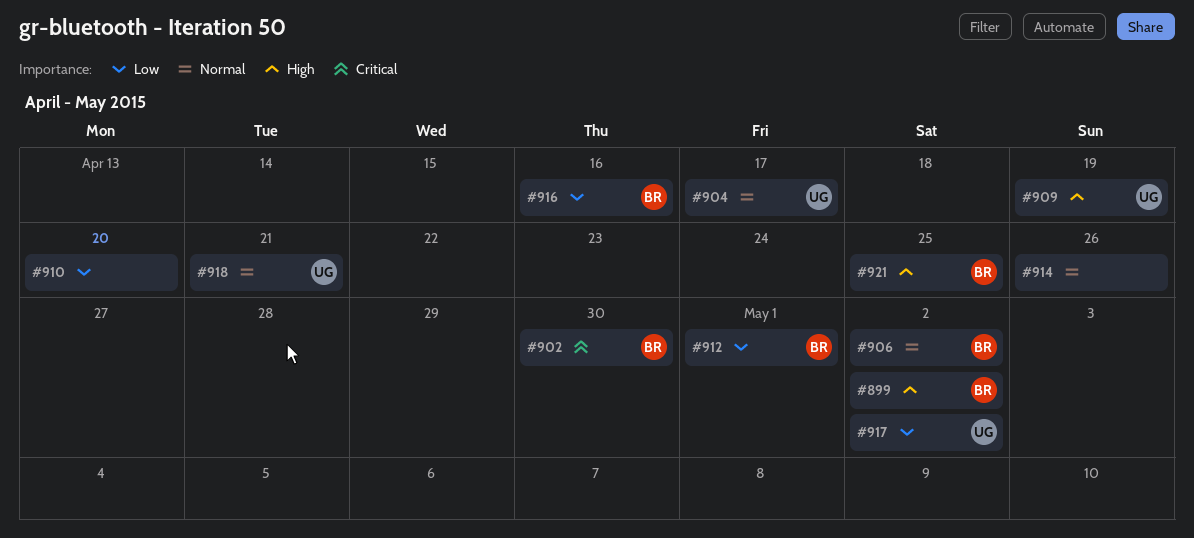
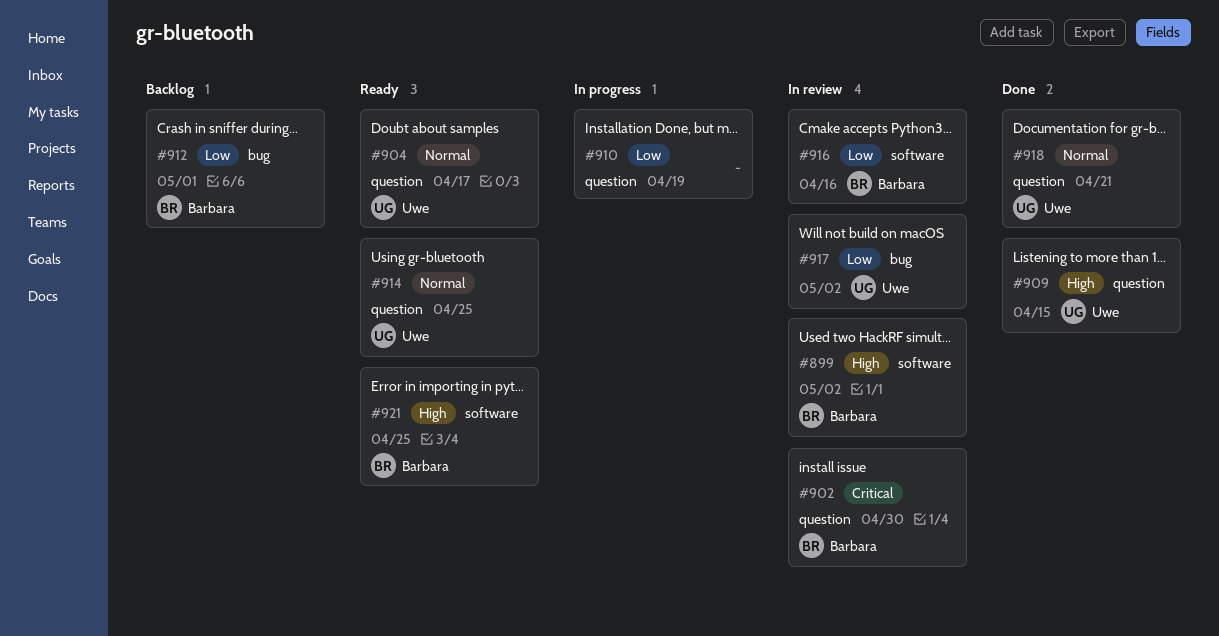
#906: present -> none
#909, due: Apr 19 -> Apr 15
#910, due: Apr 20 -> Apr 19
#914, owner: none -> Uwe
#914, due: Apr 26 -> Apr 25

